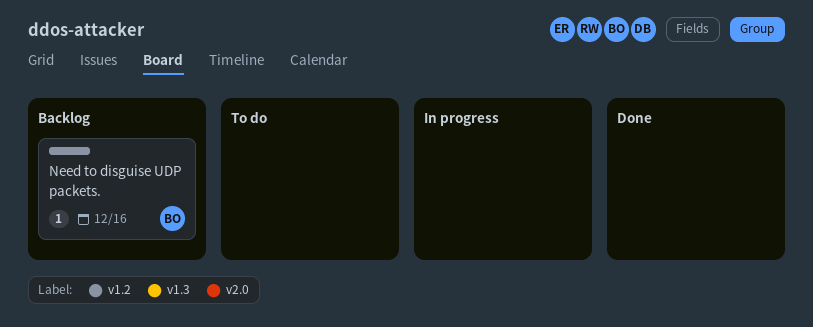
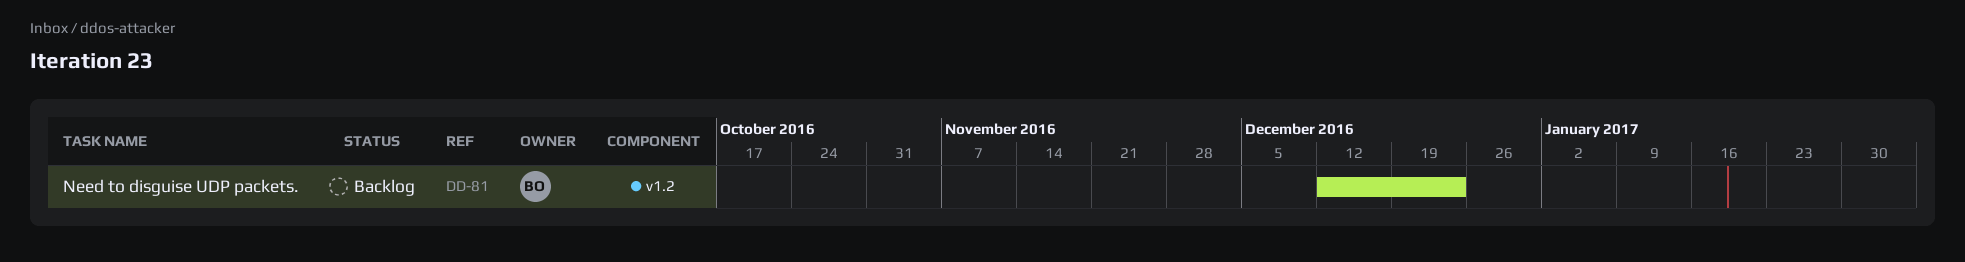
Need to disguise UDP packets., due: Dec 16 -> Dec 23

